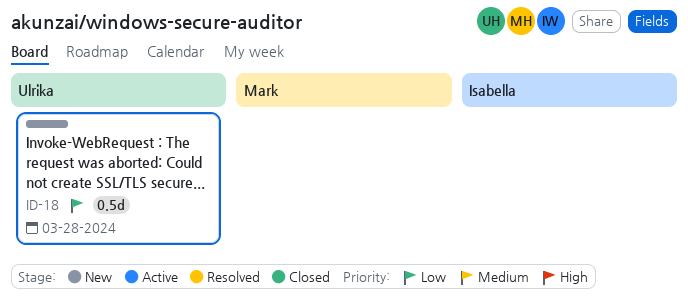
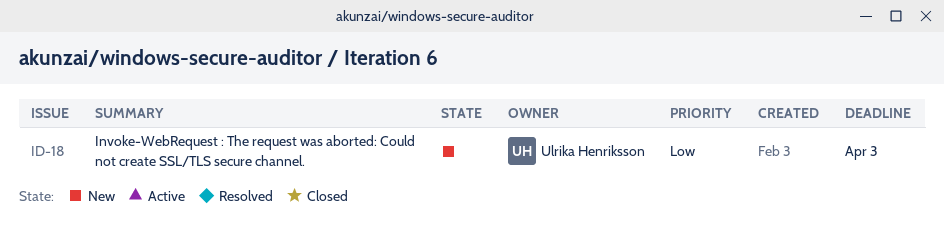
ID-18, due: Mar 28 -> Apr 3

